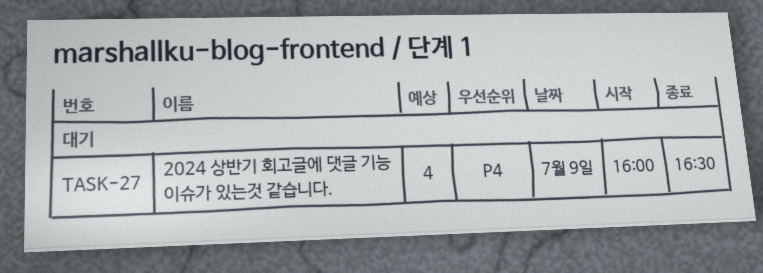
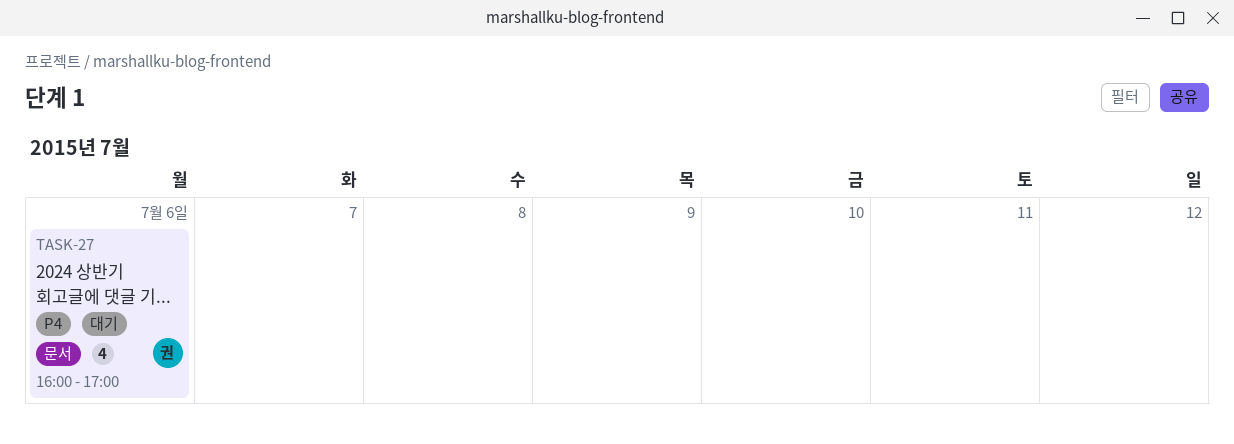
TASK-27, day: Jul 9 -> Jul 6
TASK-27, ends: 16:30 -> 17:00

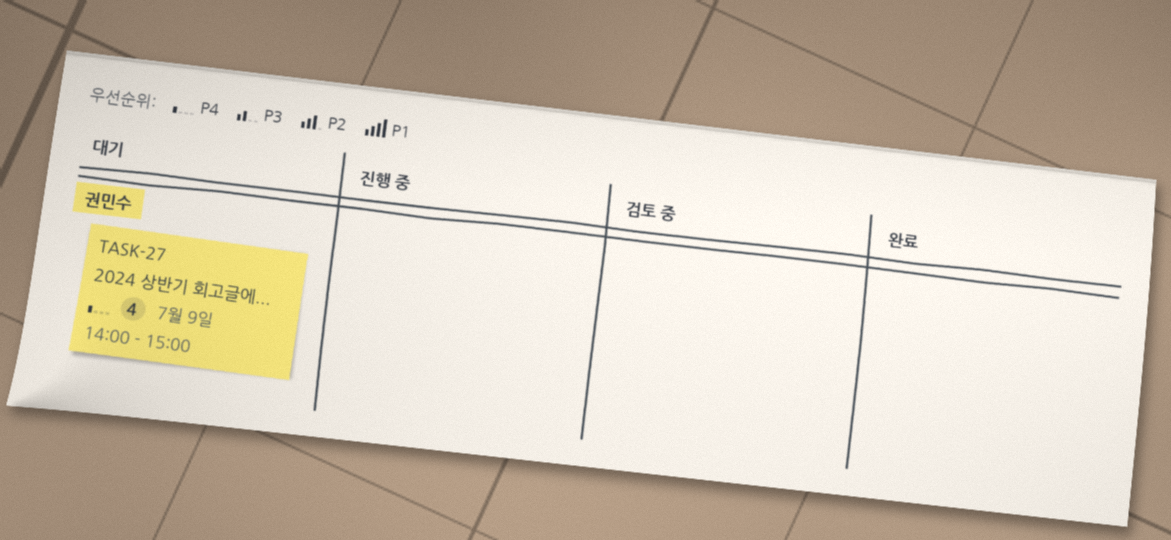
TASK-27, day: Jul 6 -> Jul 9
TASK-27, begins: 16:00 -> 14:00
TASK-27, ends: 17:00 -> 15:00

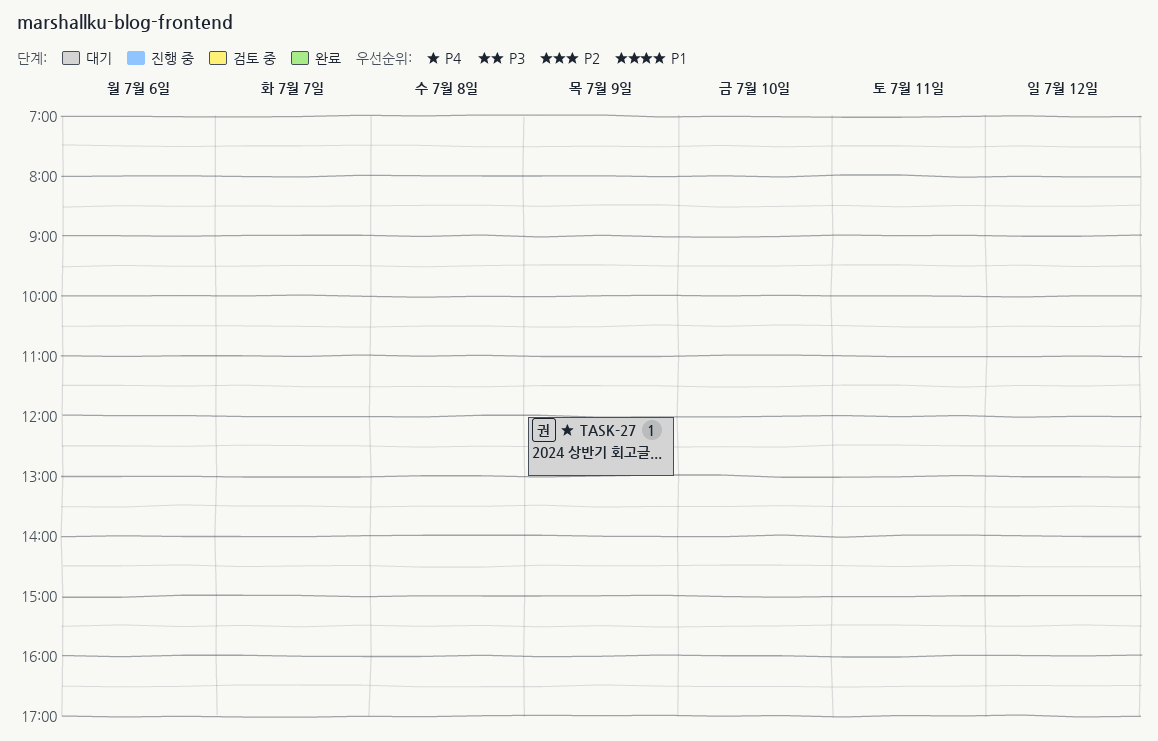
TASK-27, estimate: 4 -> 1
TASK-27, begins: 14:00 -> 12:00
TASK-27, ends: 15:00 -> 13:00

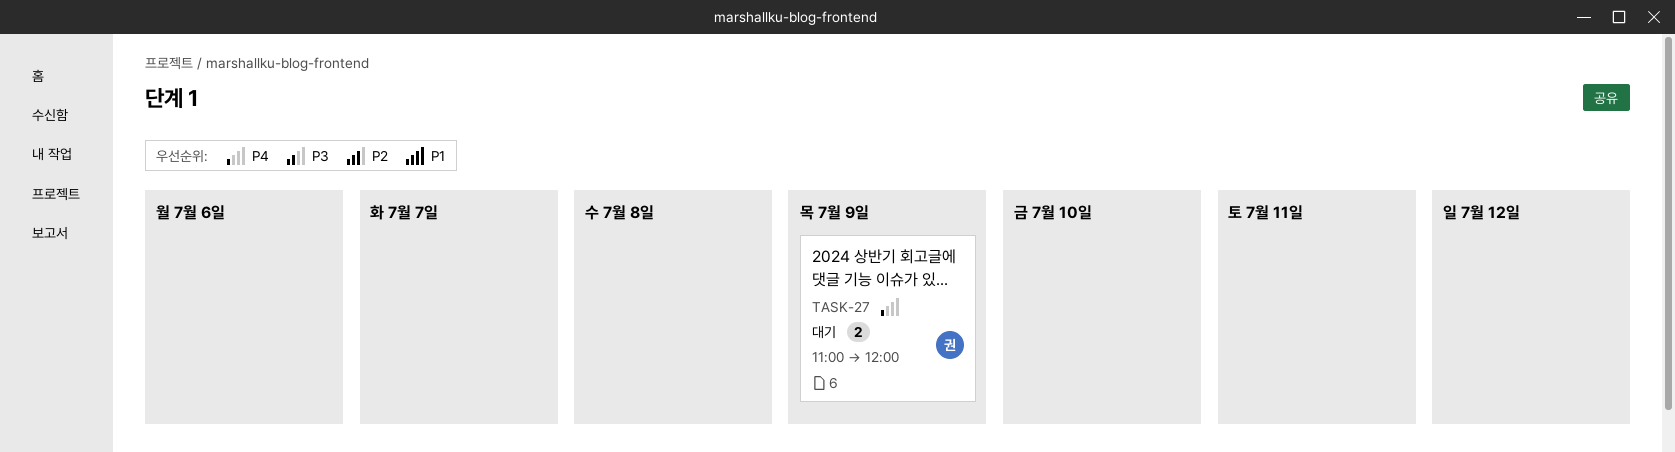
TASK-27, estimate: 1 -> 2
TASK-27, begins: 12:00 -> 11:00
TASK-27, ends: 13:00 -> 12:00

